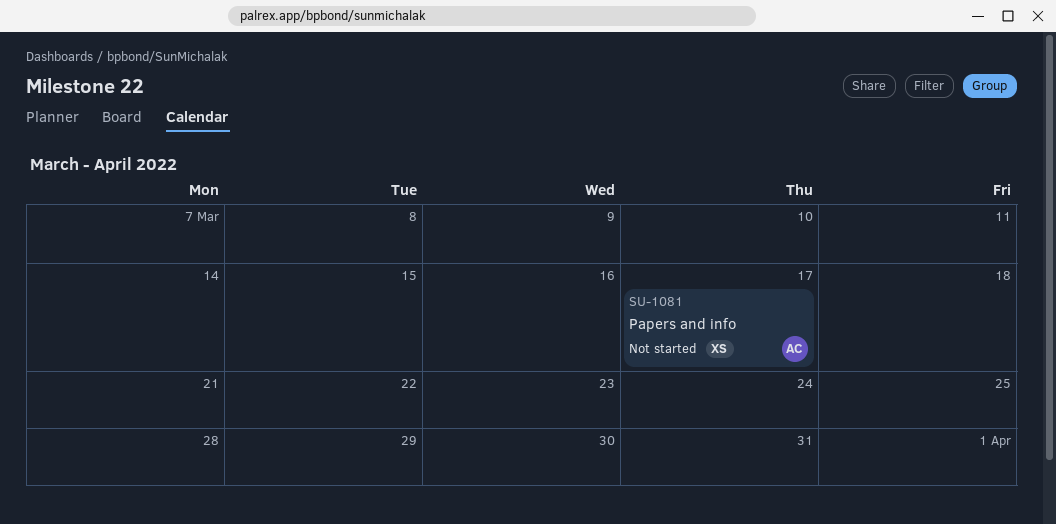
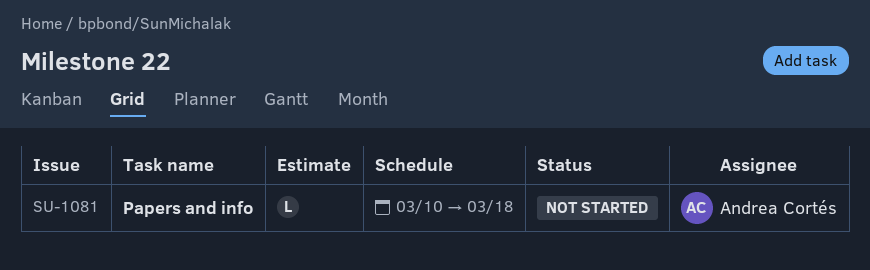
SU-1081, estimate: XS -> L
SU-1081, due: Mar 17 -> Mar 18

